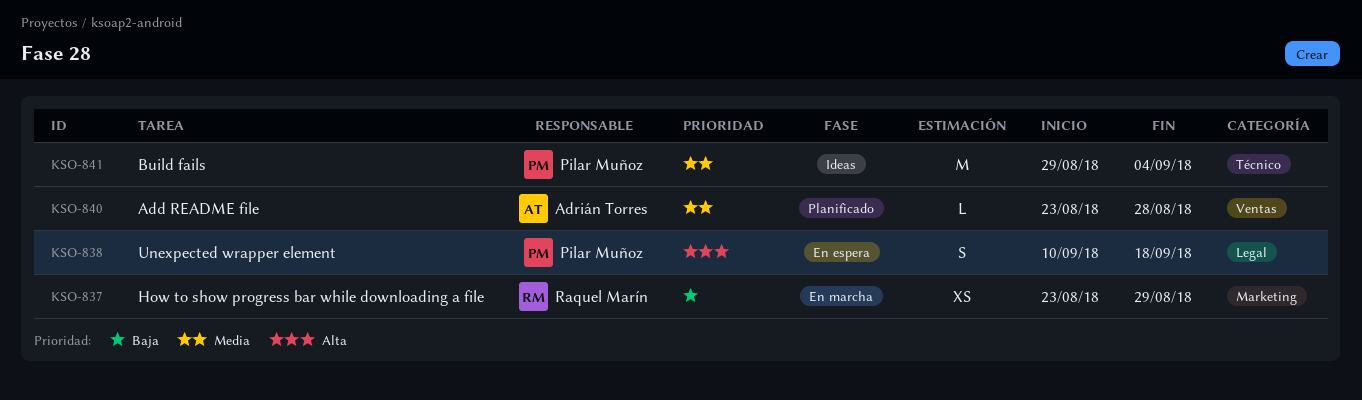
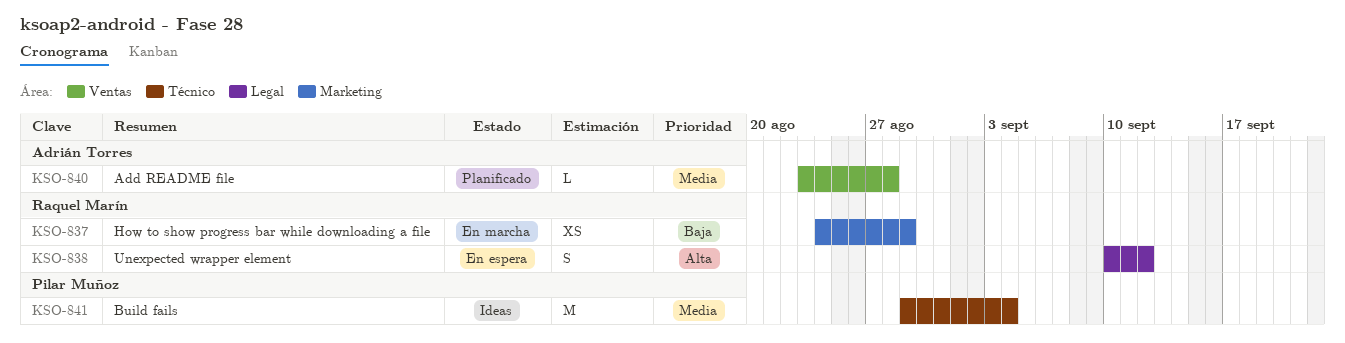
KSO-837, start: Aug 23 -> Aug 24
KSO-838, owner: Pilar Muñoz -> Raquel Marín
KSO-838, due: Sep 18 -> Sep 12

